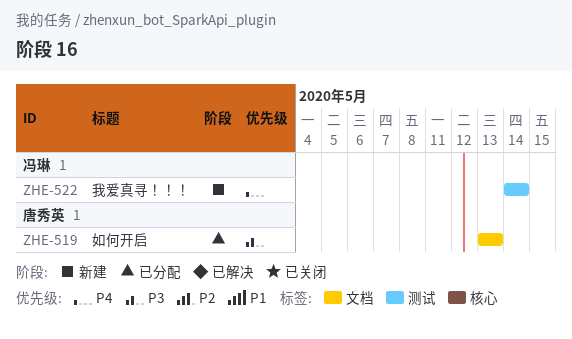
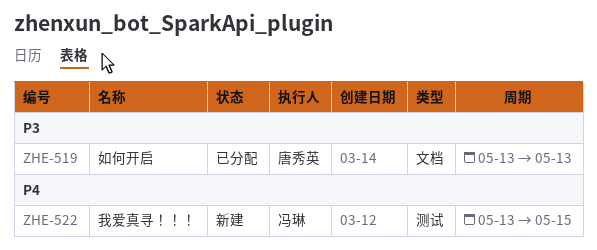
ZHE-522, start: May 14 -> May 13
ZHE-522, due: May 14 -> May 15

